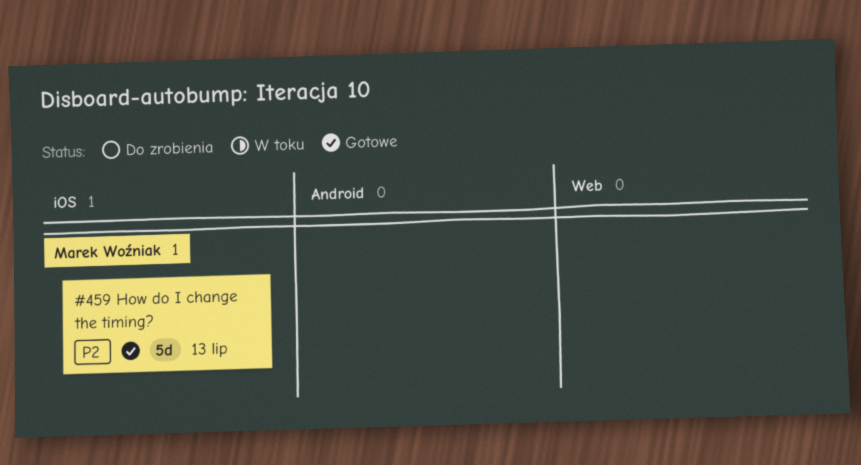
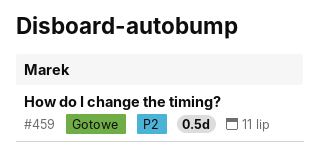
#459, estimate: 5d -> 0.5d
#459, due: Jul 13 -> Jul 11

